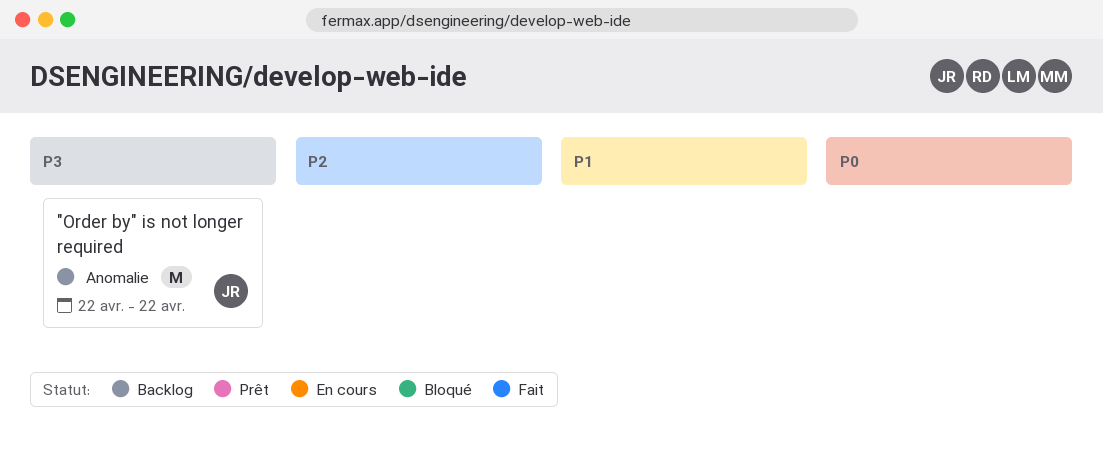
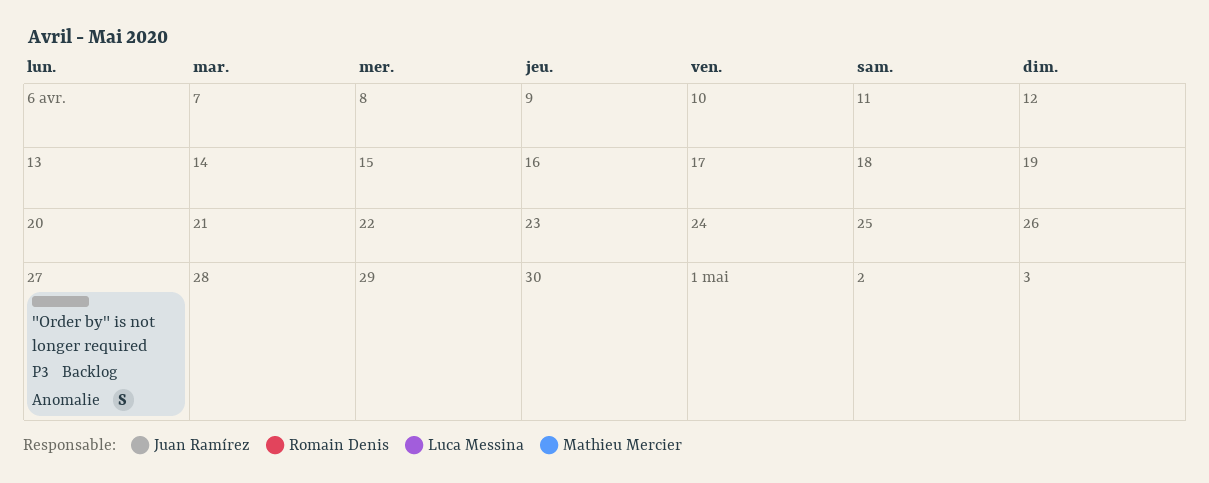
"Order by" is not longer required, estimate: M -> S
"Order by" is not longer required, due: Apr 22 -> Apr 27

